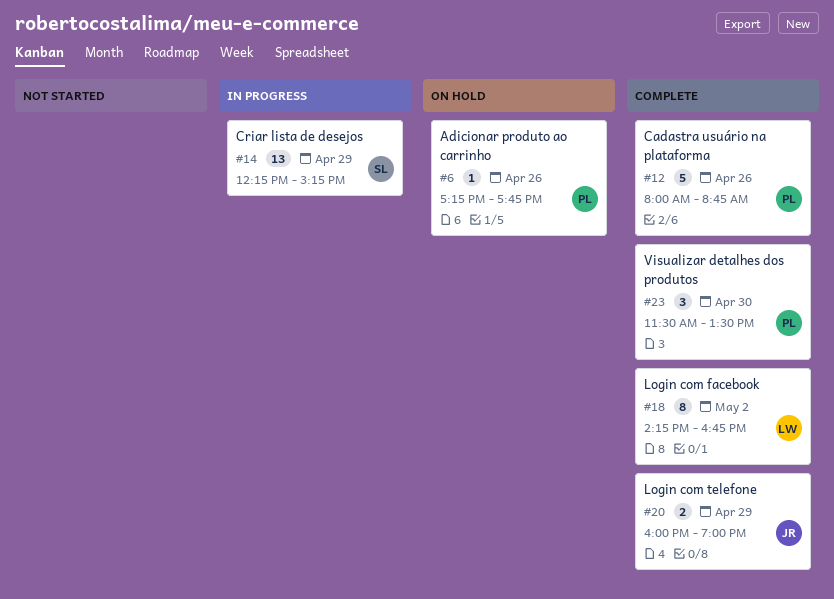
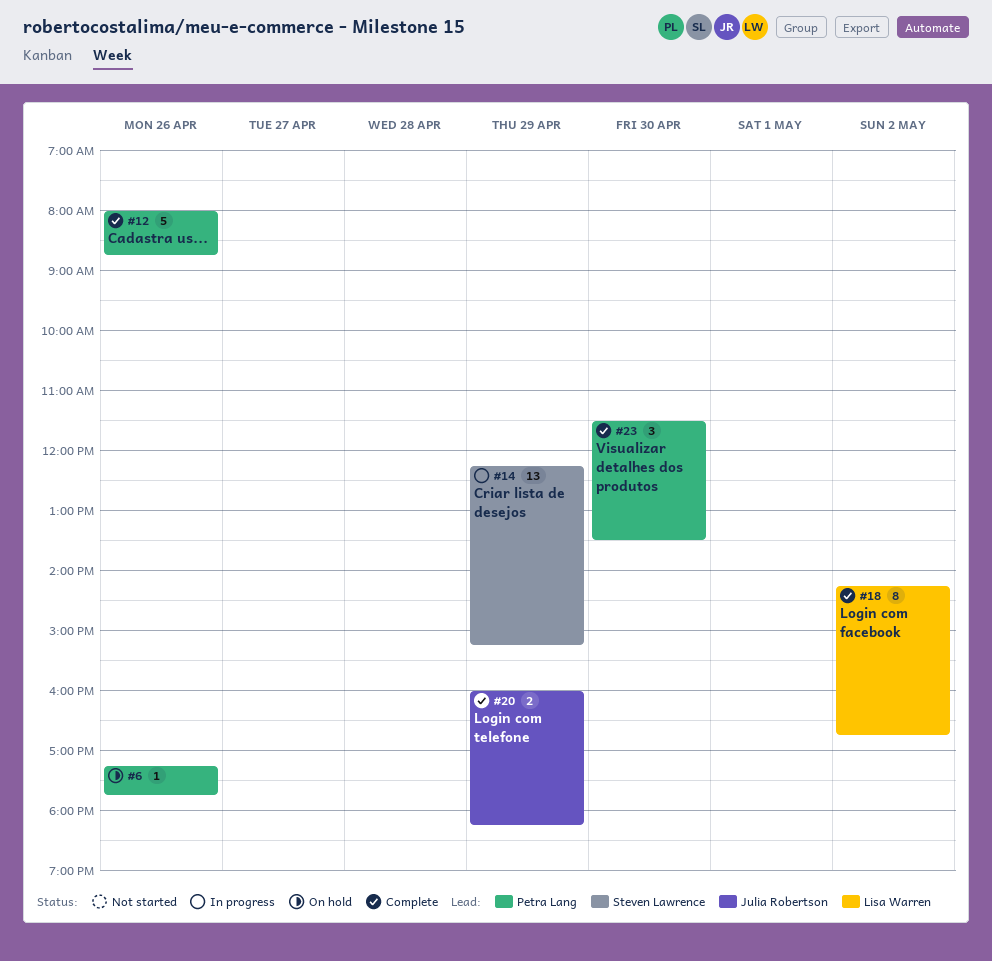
#20, ends: 19:00 -> 18:15

